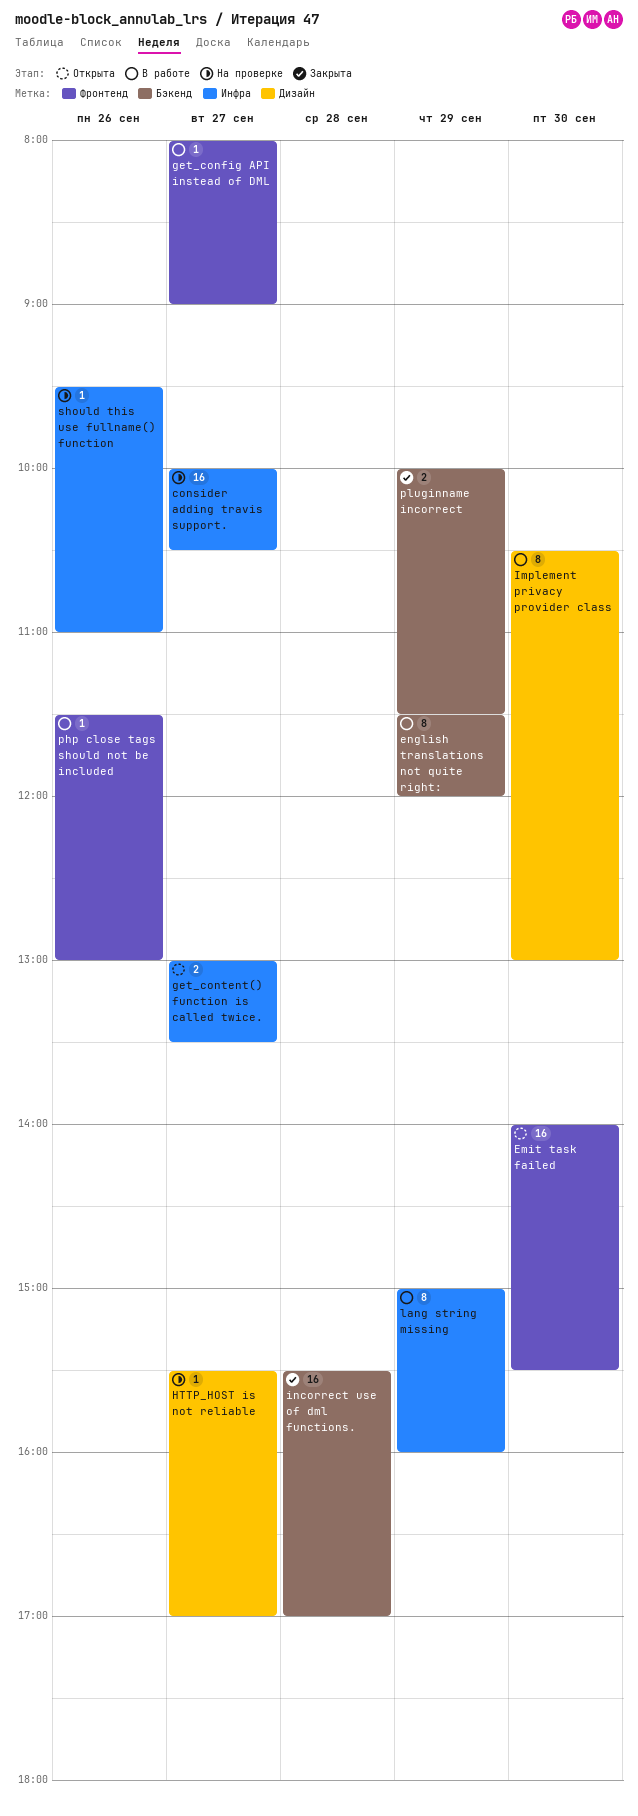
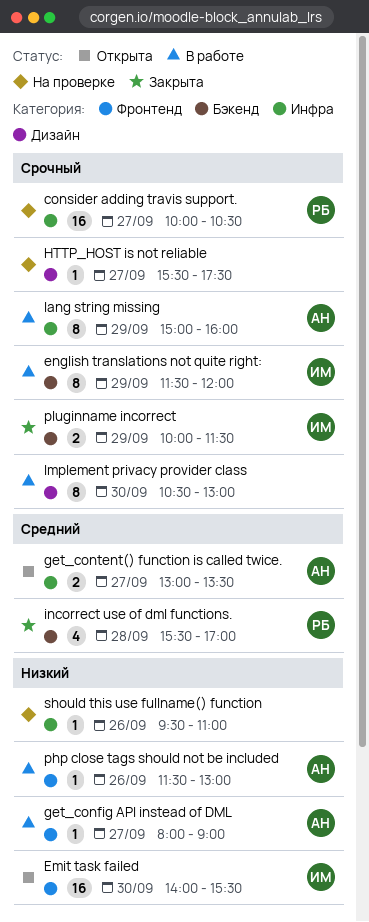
HTTP_HOST is not reliable, ends: 17:00 -> 17:30
incorrect use of dml functions., estimate: 16 -> 4

